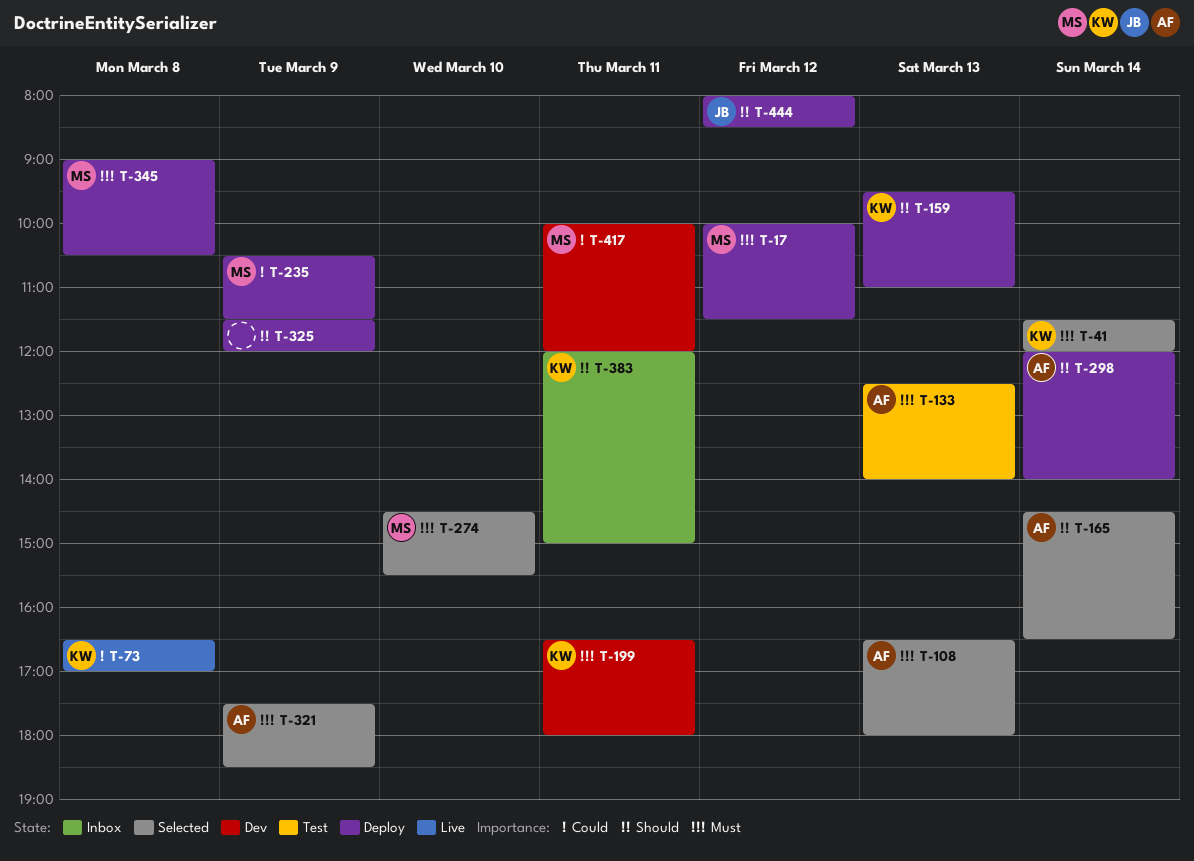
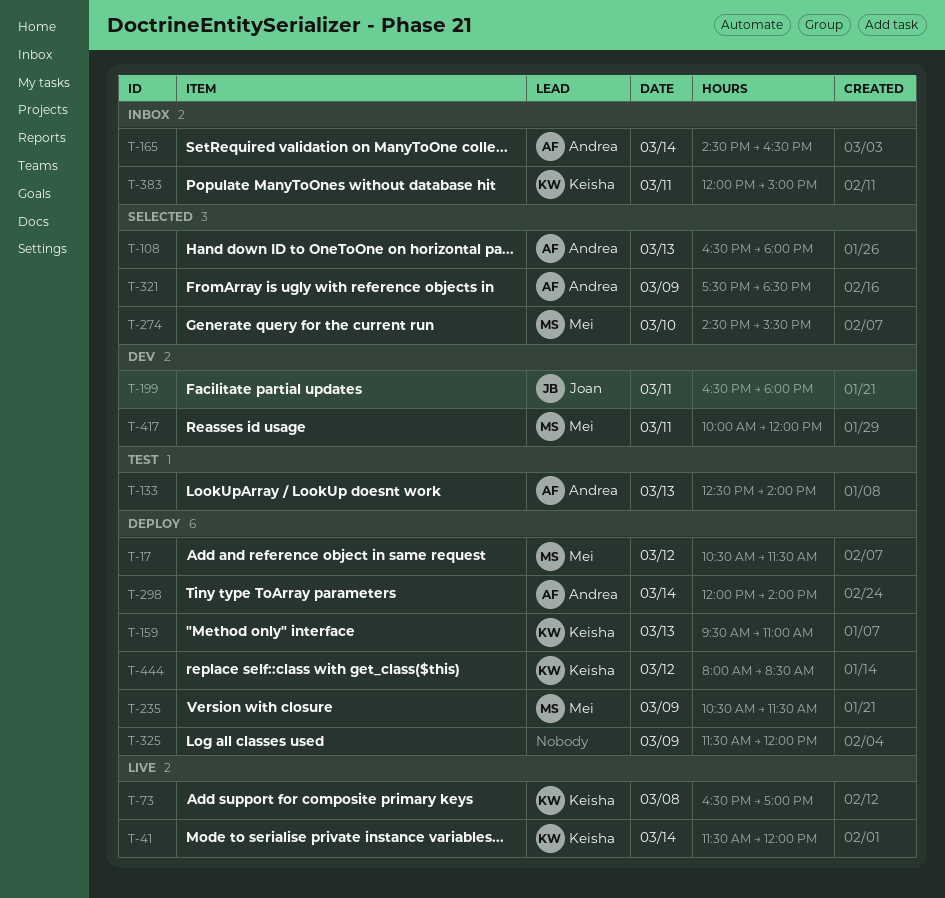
T-17, begins: 10:00 -> 10:30
T-41, status: Selected -> Live
T-165, status: Selected -> Inbox
T-199, owner: Keisha -> Joan
T-345: present -> none
T-444, owner: Joan -> Keisha

